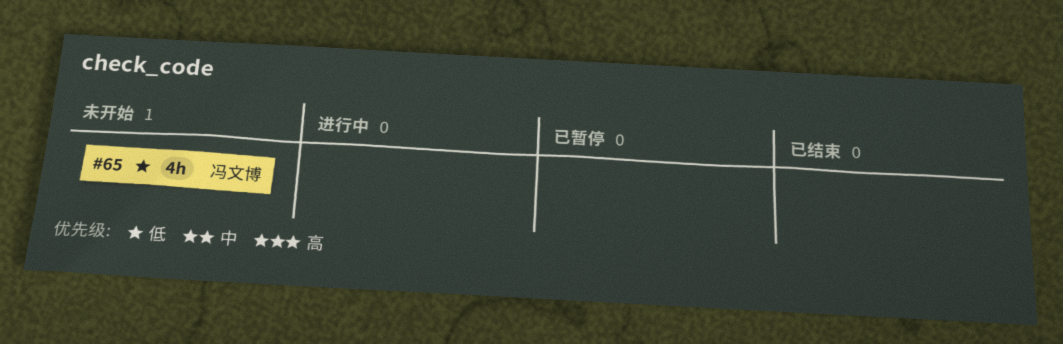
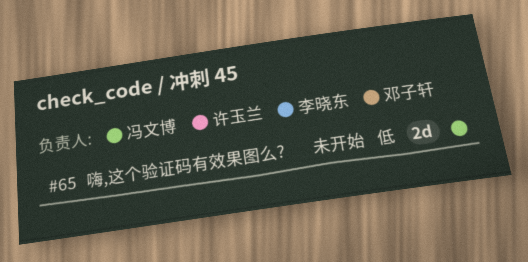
#65, estimate: 4h -> 2d

